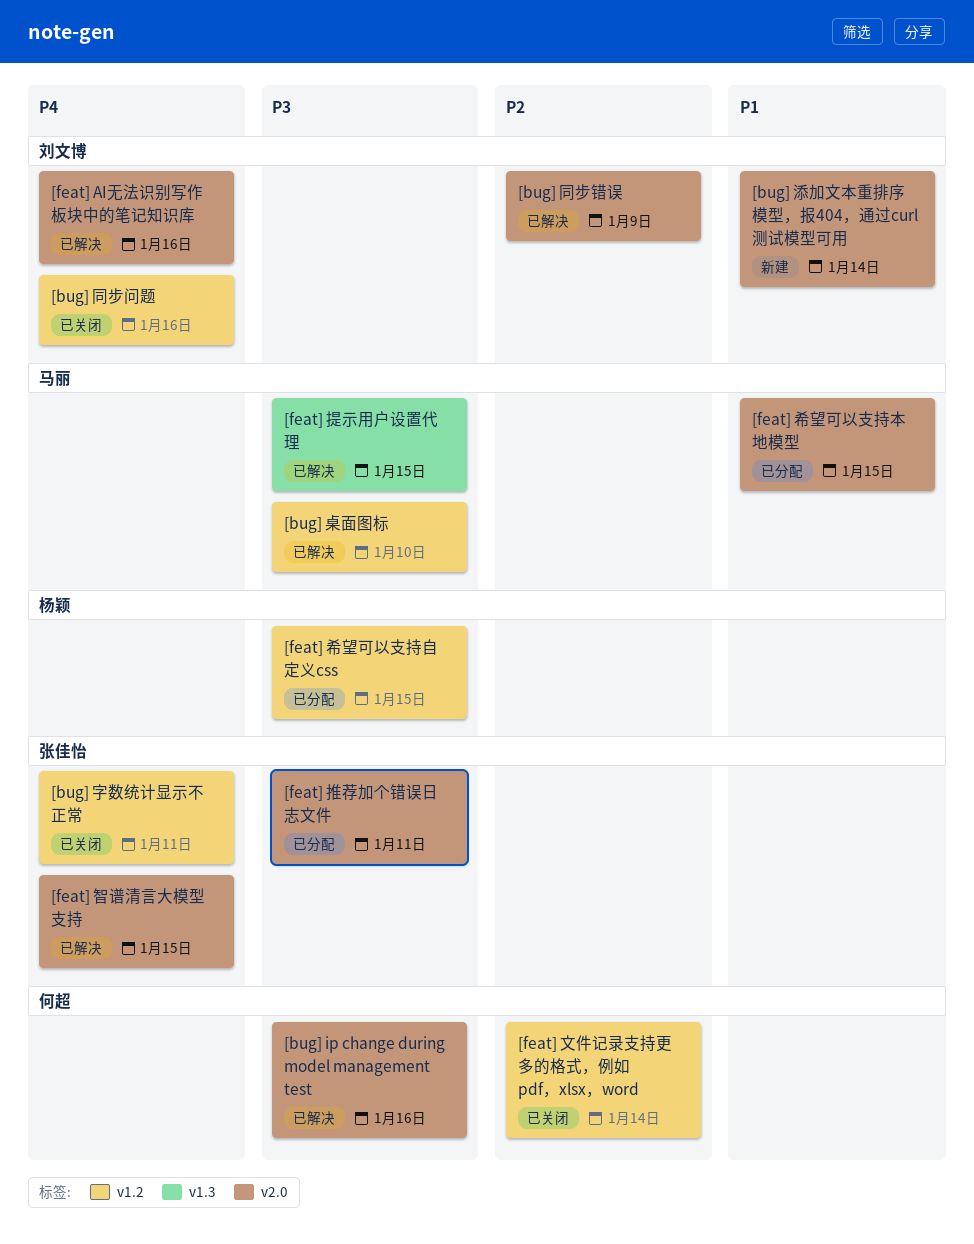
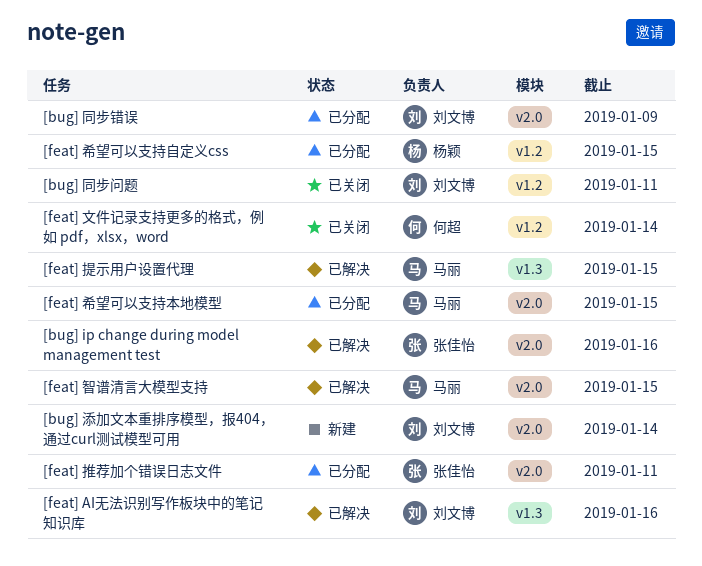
[bug] ip change during model management test, owner: 何超 -> 张佳怡
[bug] 同步错误, status: 已解决 -> 已分配
[bug] 同步问题, due: Jan 16 -> Jan 11
[bug] 字数统计显示不正常: present -> none
[bug] 桌面图标: present -> none
[feat] AI无法识别写作板块中的笔记知识库, label: v2.0 -> v1.3
[feat] 智谱清言大模型支持, owner: 张佳怡 -> 马丽

